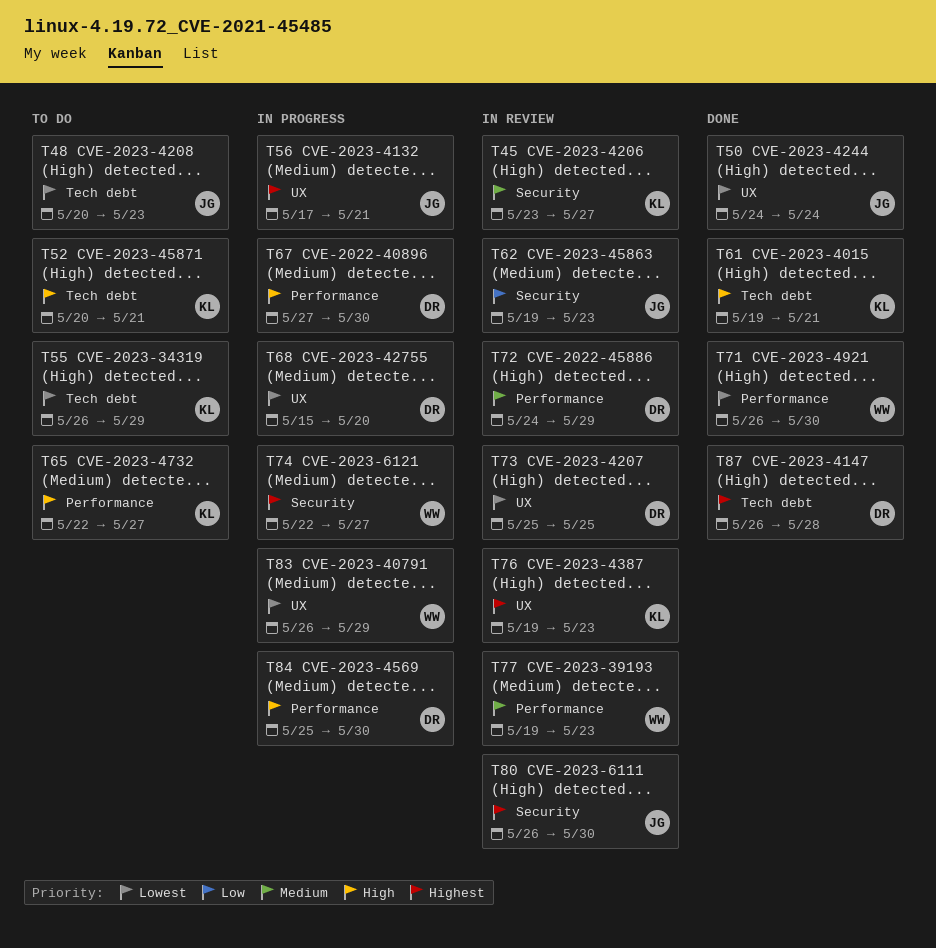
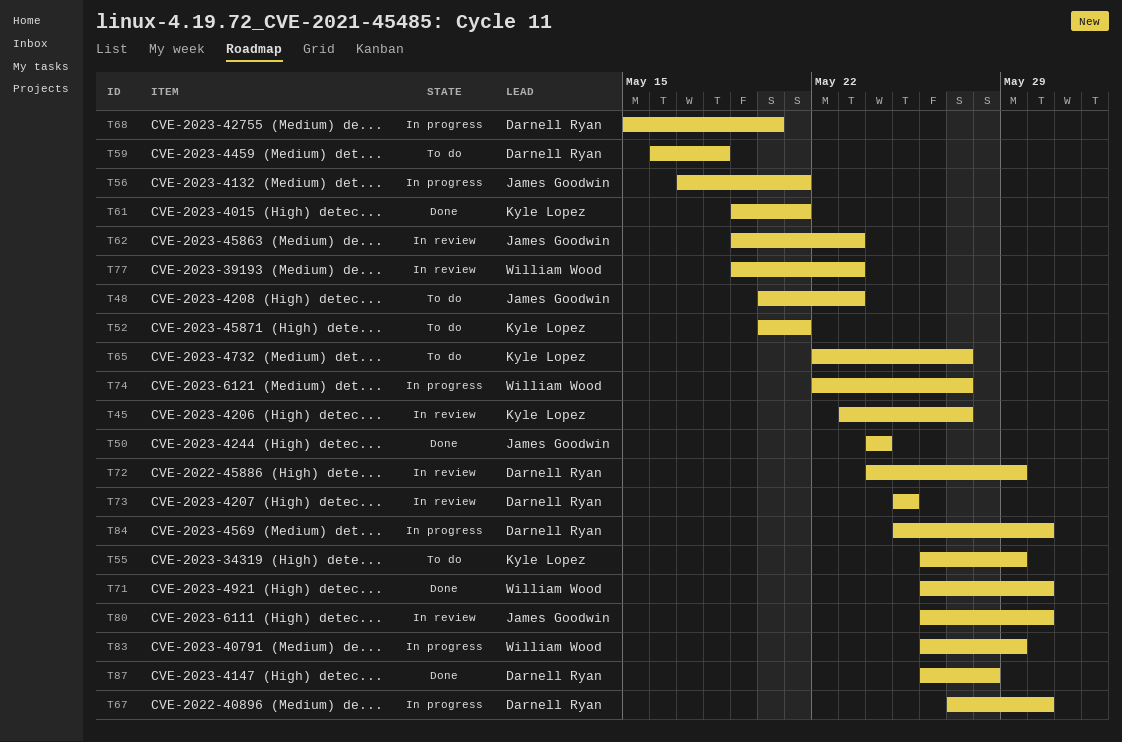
T59: none -> present
T76: present -> none

